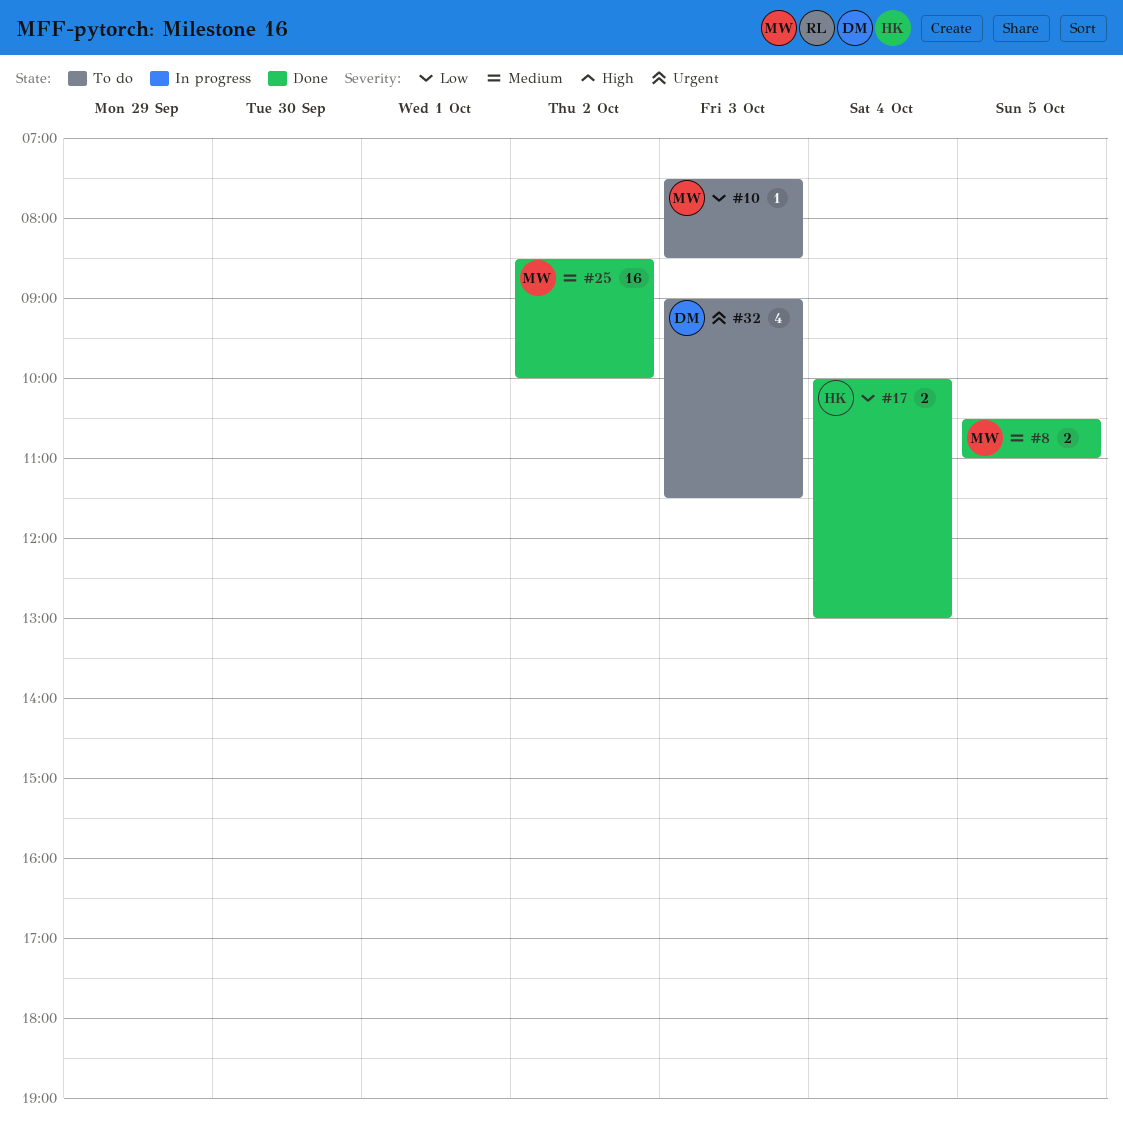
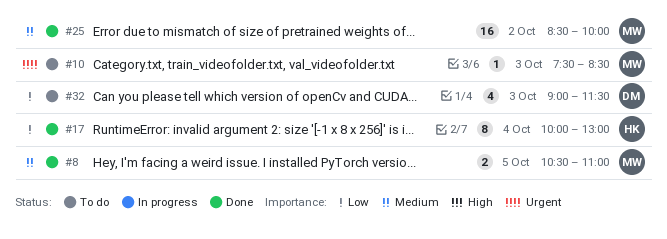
#10, priority: Low -> Urgent
#17, estimate: 2 -> 8
#32, priority: Urgent -> Low

